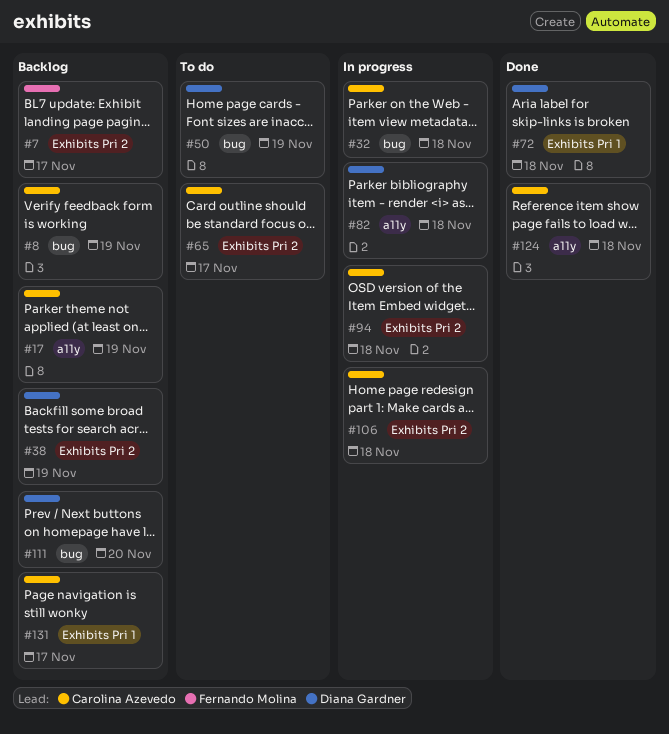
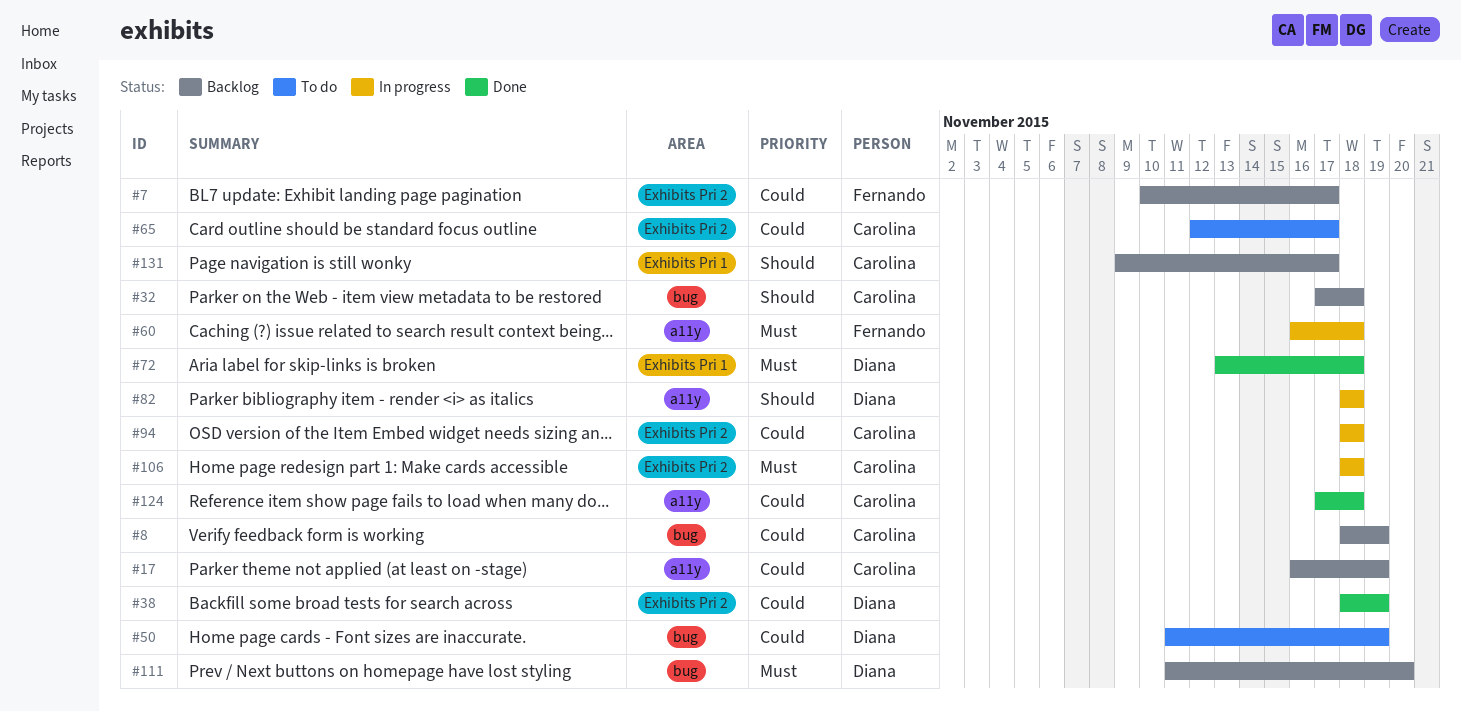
#32, status: In progress -> Backlog
#38, status: Backlog -> Done
#60: none -> present

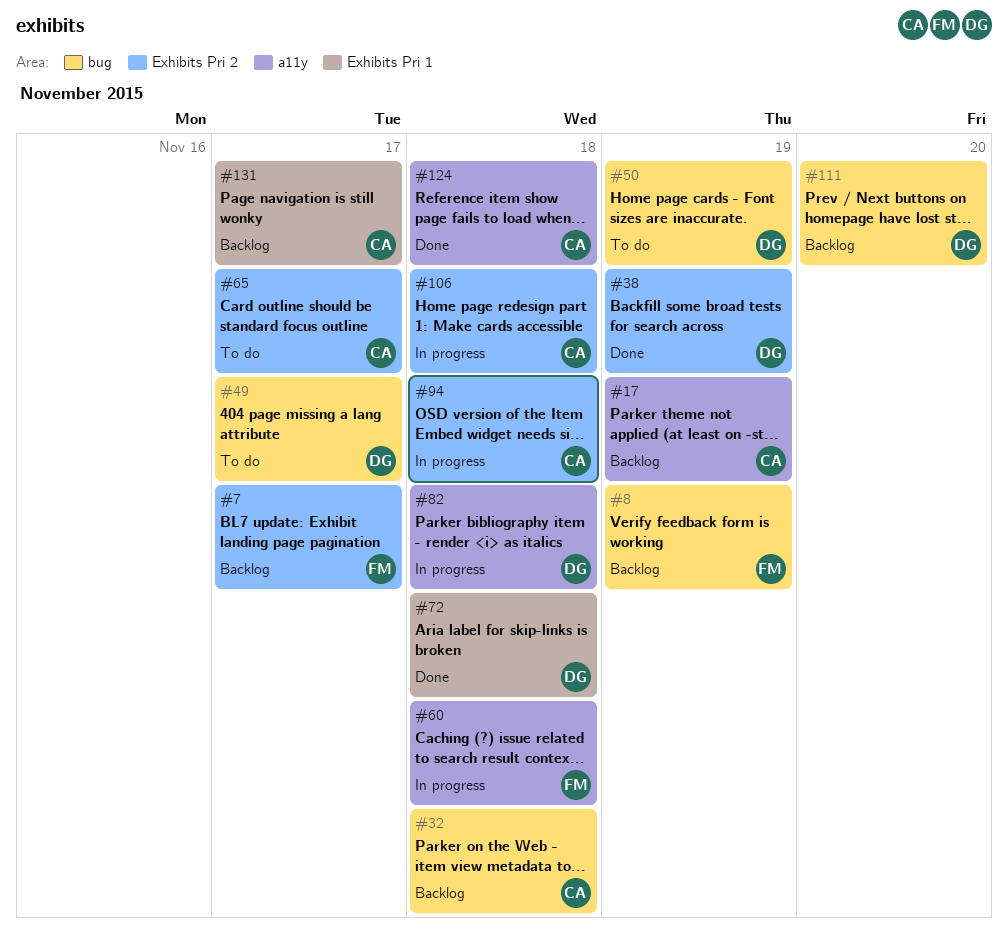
#8, owner: Carolina -> Fernando
#49: none -> present

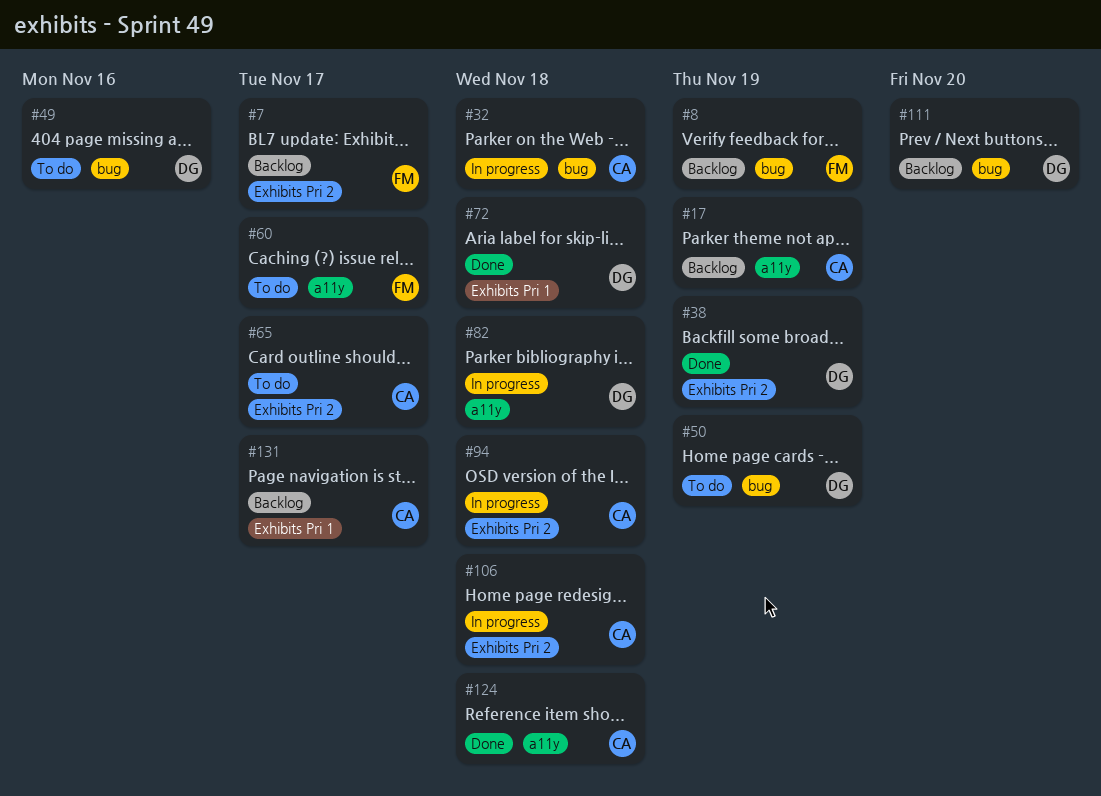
#32, status: Backlog -> In progress
#49, due: Nov 17 -> Nov 16
#60, status: In progress -> To do
#60, due: Nov 18 -> Nov 17

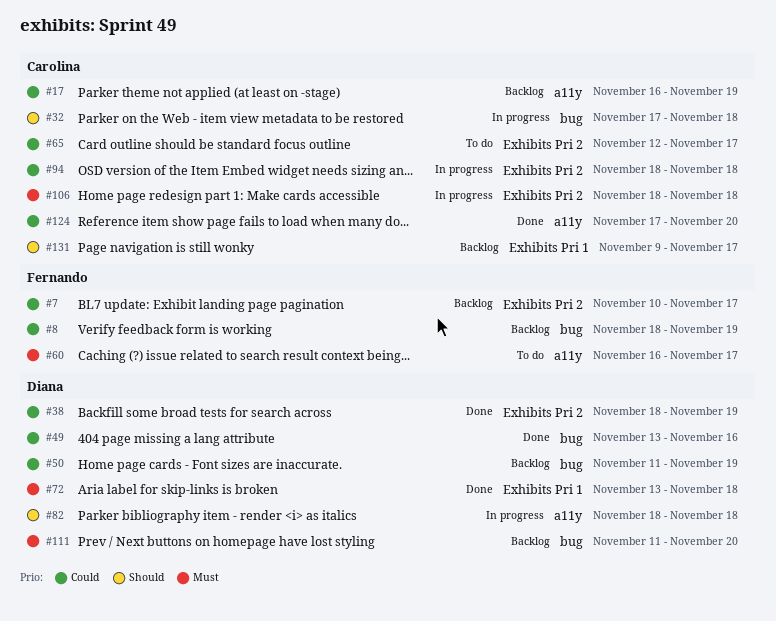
#49, status: To do -> Done
#50, status: To do -> Backlog
#124, due: Nov 18 -> Nov 20

